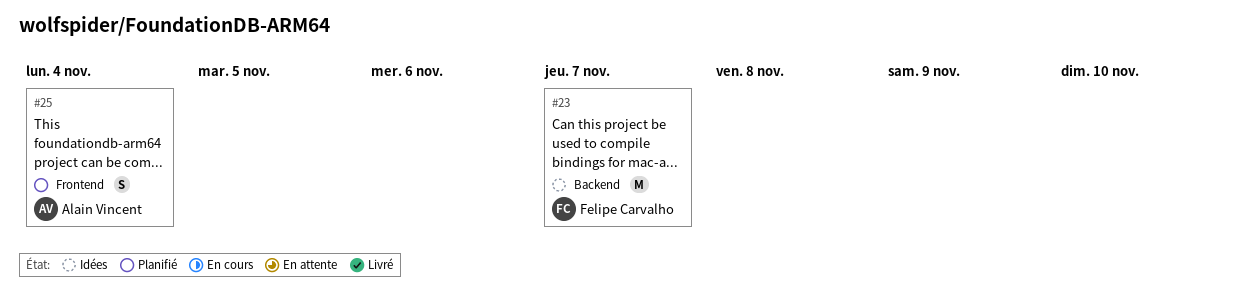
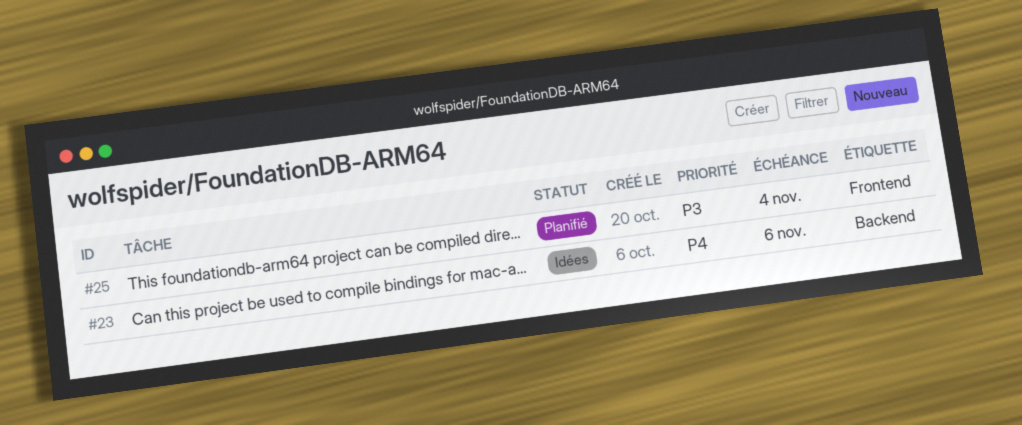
#23, due: Nov 7 -> Nov 6

